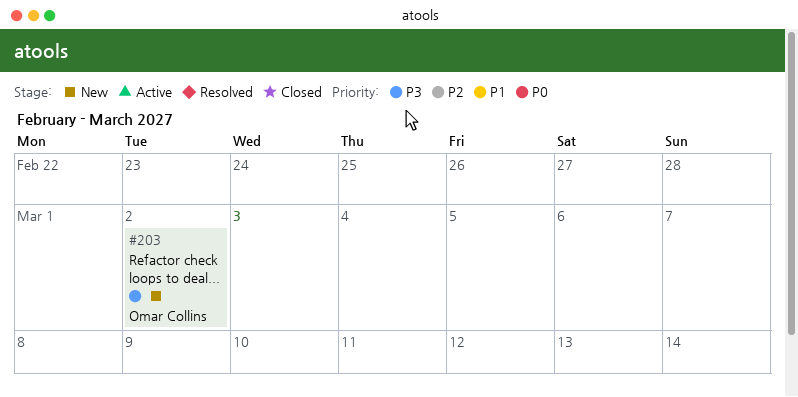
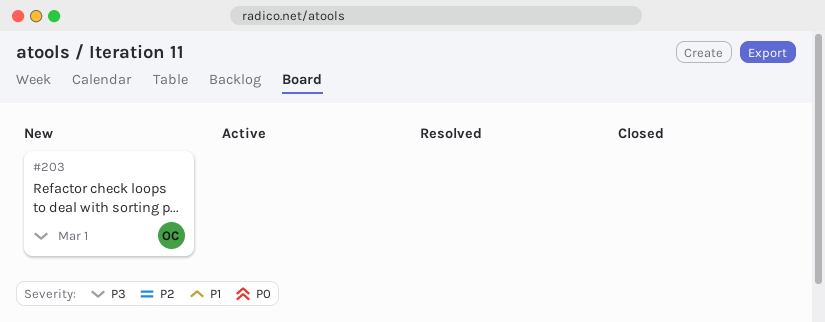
#203, due: Mar 2 -> Mar 1

